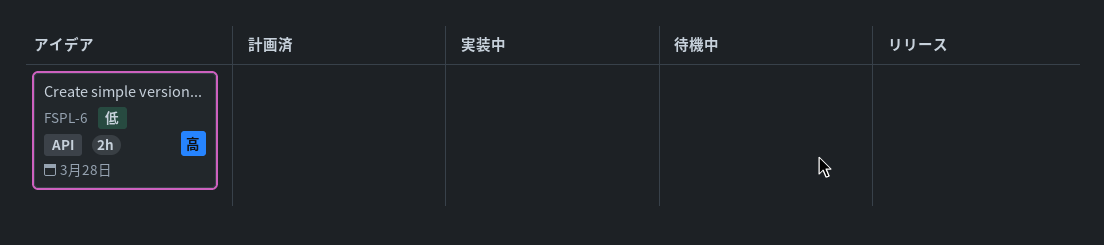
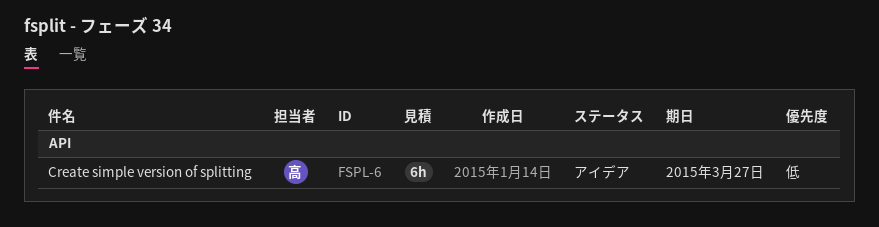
FSPL-6, estimate: 2h -> 6h
FSPL-6, due: Mar 28 -> Mar 27

